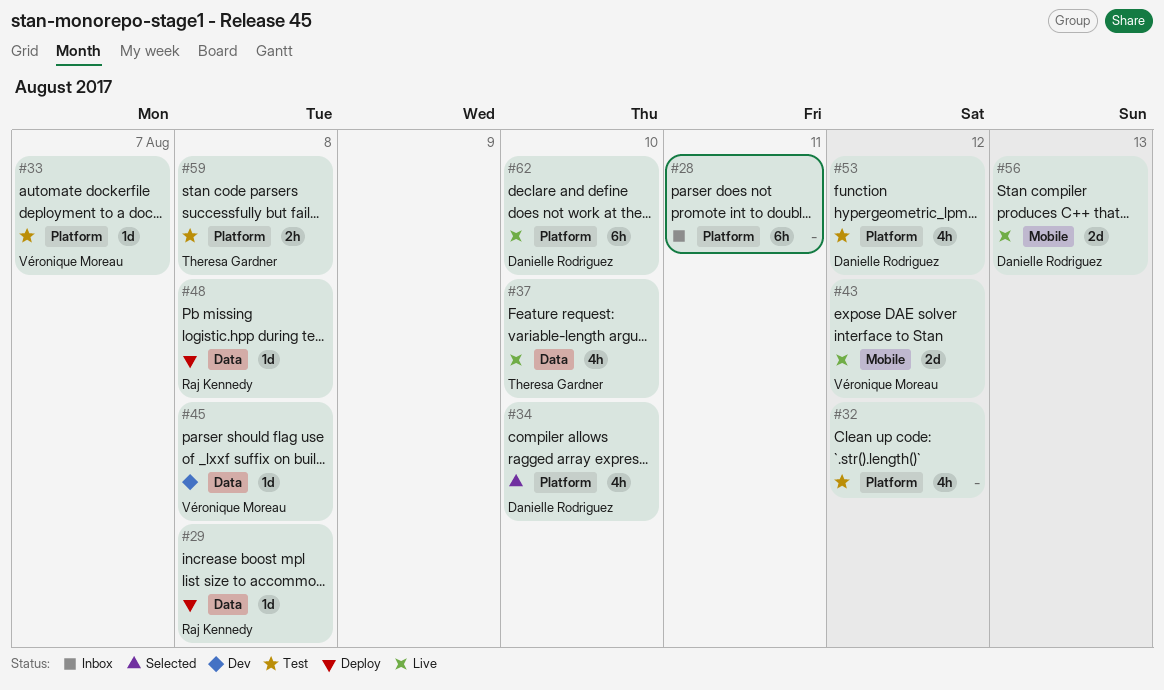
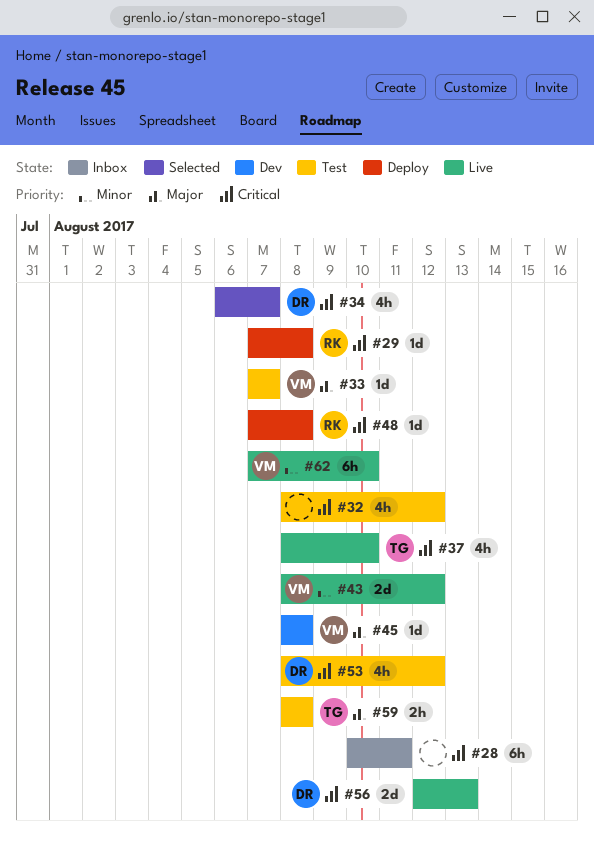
#34, due: Aug 10 -> Aug 7
#62, owner: Danielle Rodriguez -> Véronique Moreau

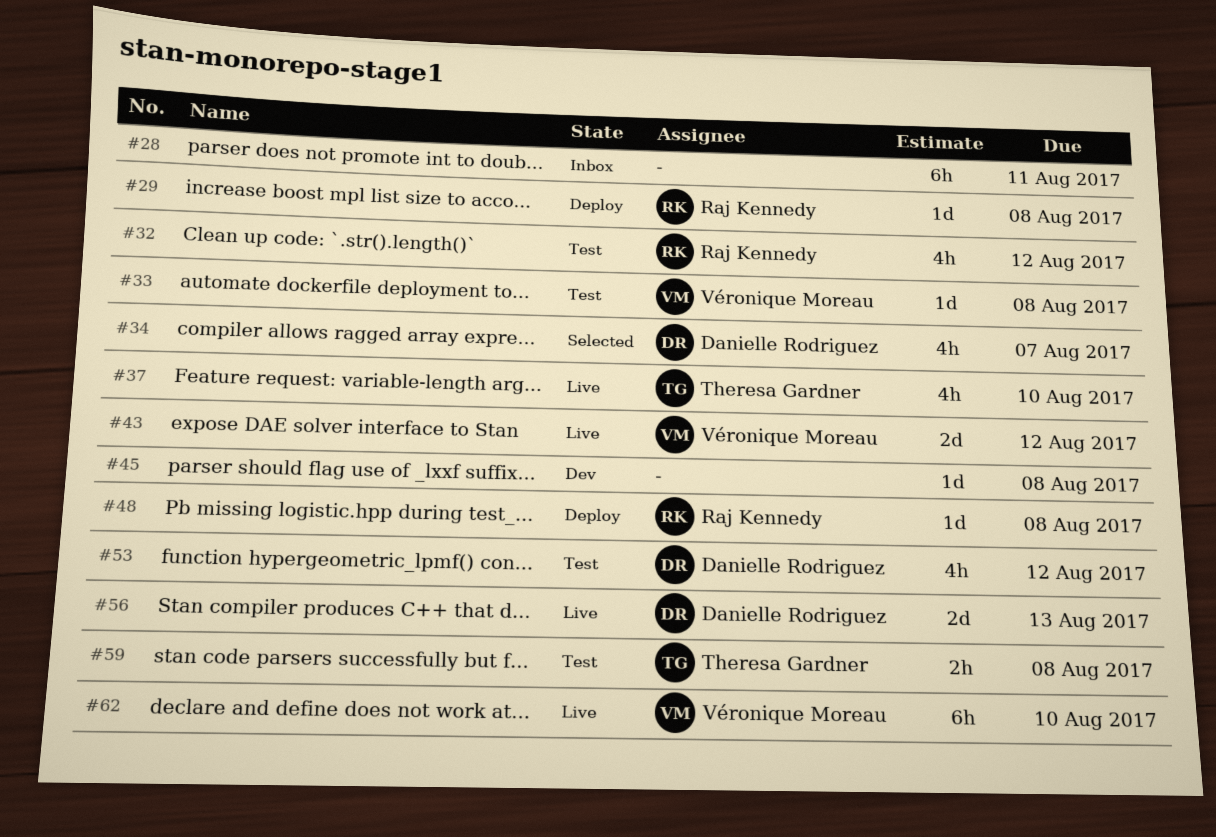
#32, owner: none -> Raj Kennedy
#33, due: Aug 7 -> Aug 8
#45, owner: Véronique Moreau -> none

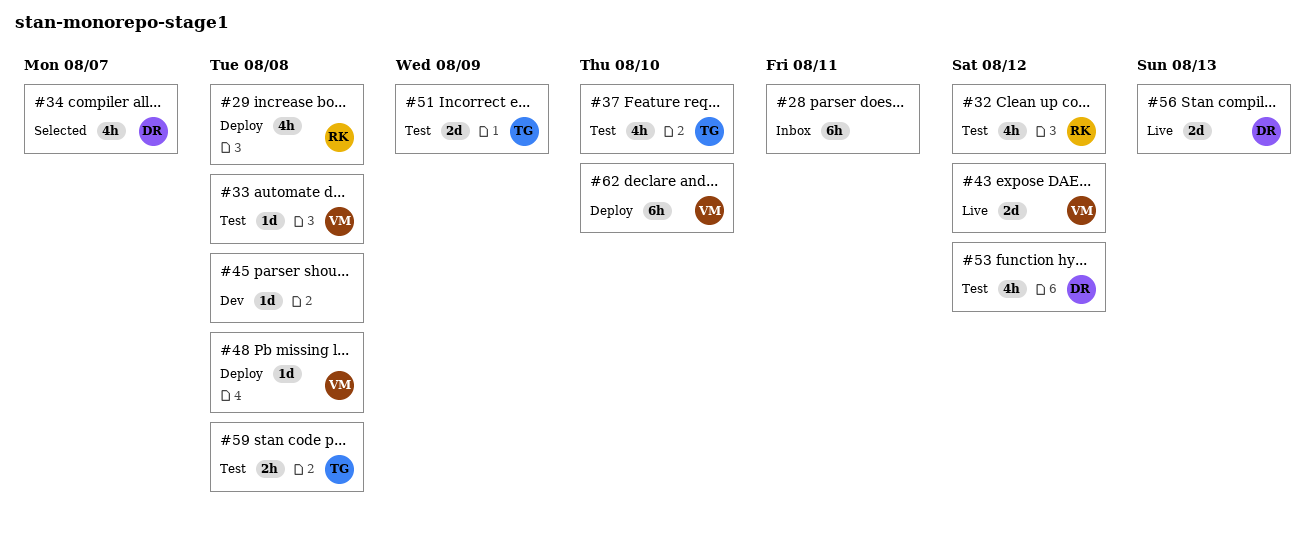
#29, estimate: 1d -> 4h
#37, status: Live -> Test
#48, owner: Raj Kennedy -> Véronique Moreau
#51: none -> present
#62, status: Live -> Deploy

